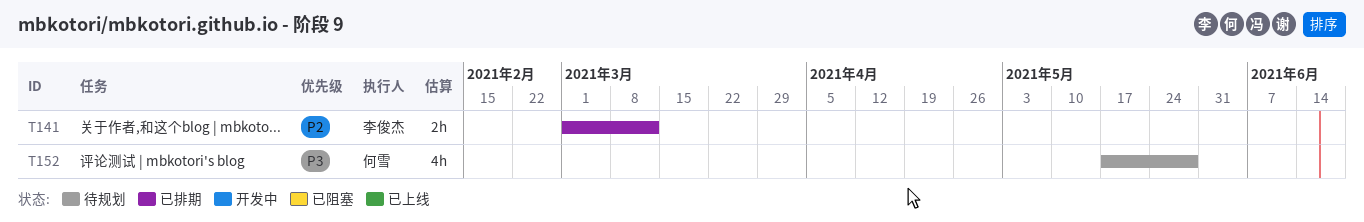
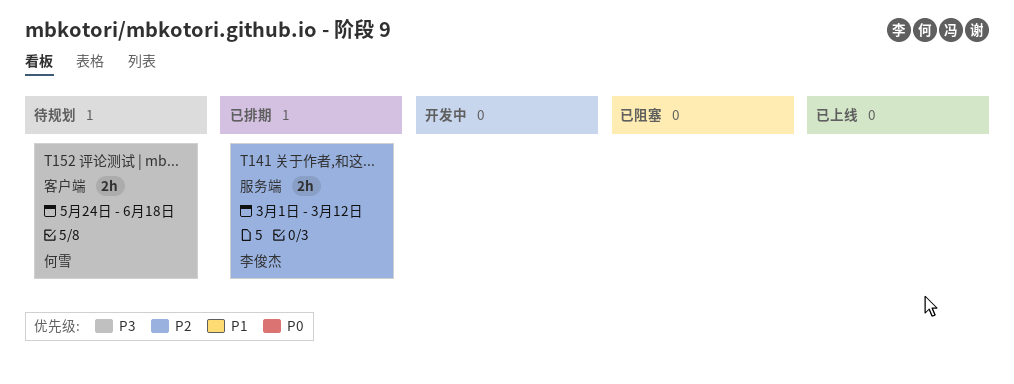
T152, estimate: 4h -> 2h
T152, start: May 17 -> May 24
T152, due: May 28 -> Jun 18

